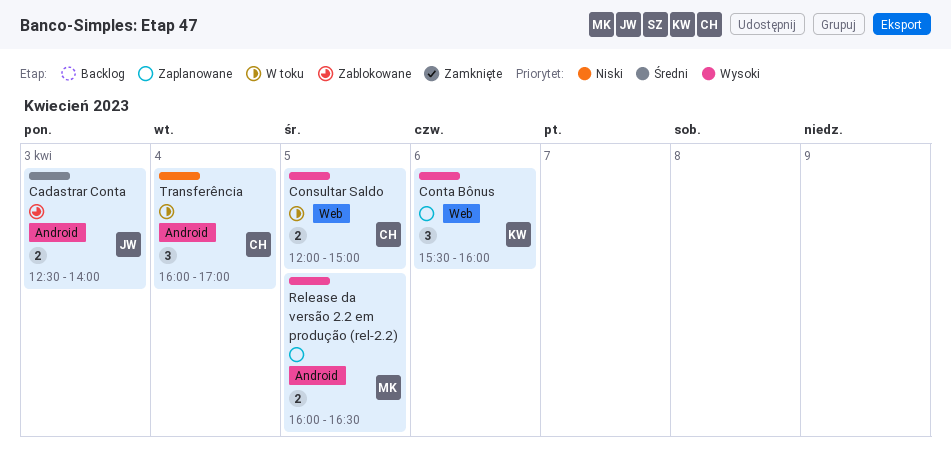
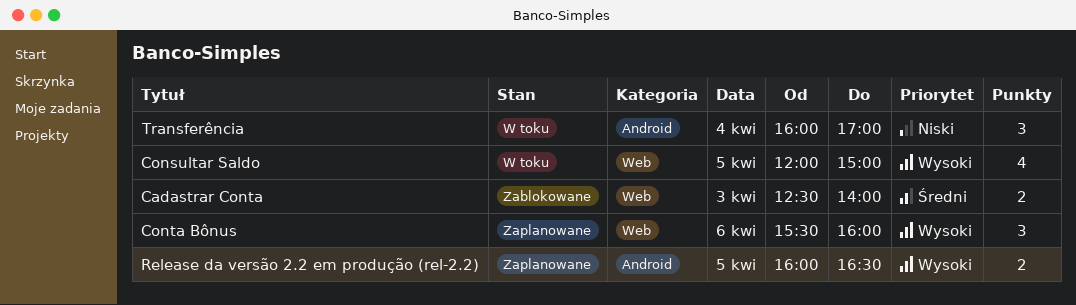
Cadastrar Conta, label: Android -> Web
Consultar Saldo, estimate: 2 -> 4

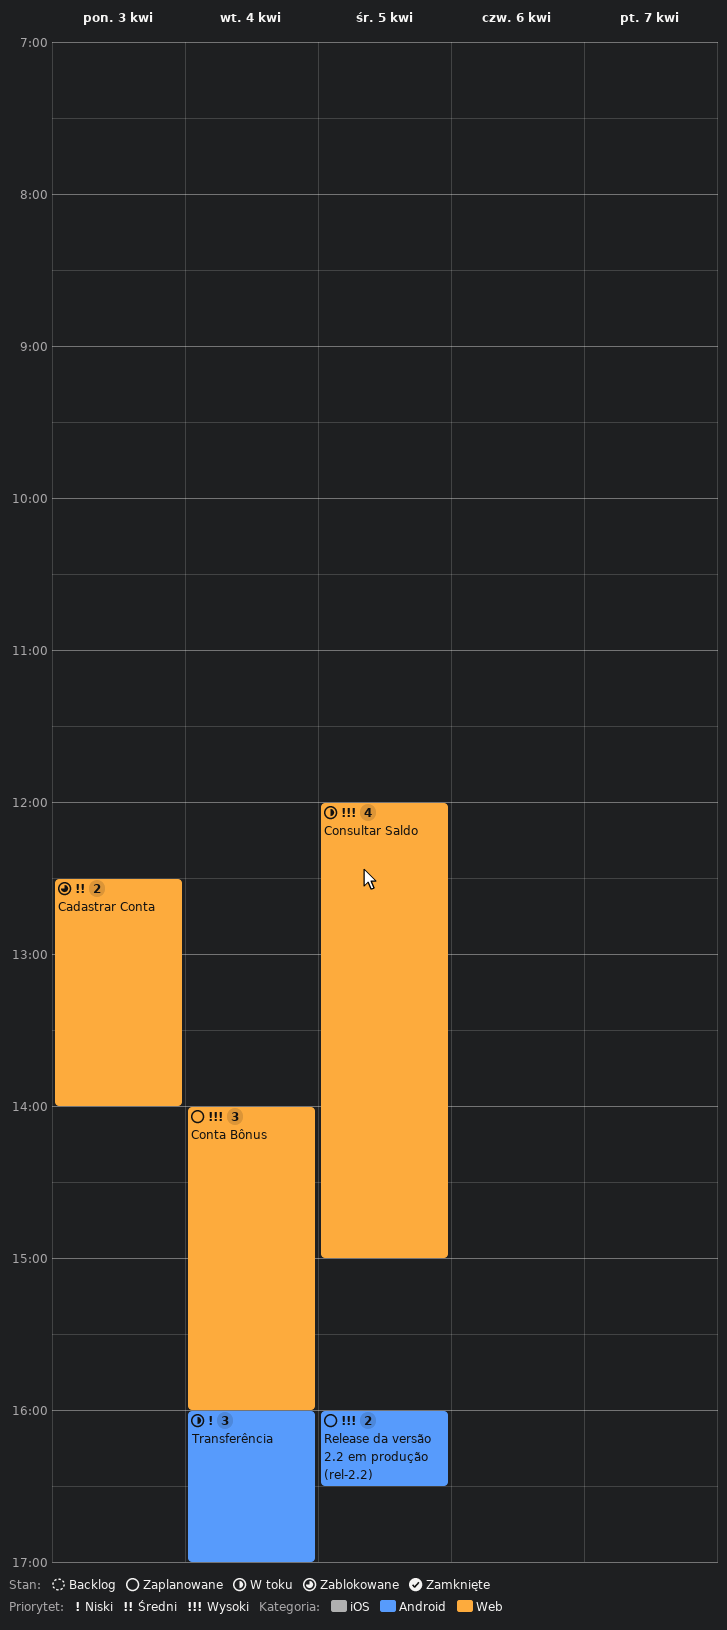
Conta Bônus, day: Apr 6 -> Apr 4
Conta Bônus, begins: 15:30 -> 14:00

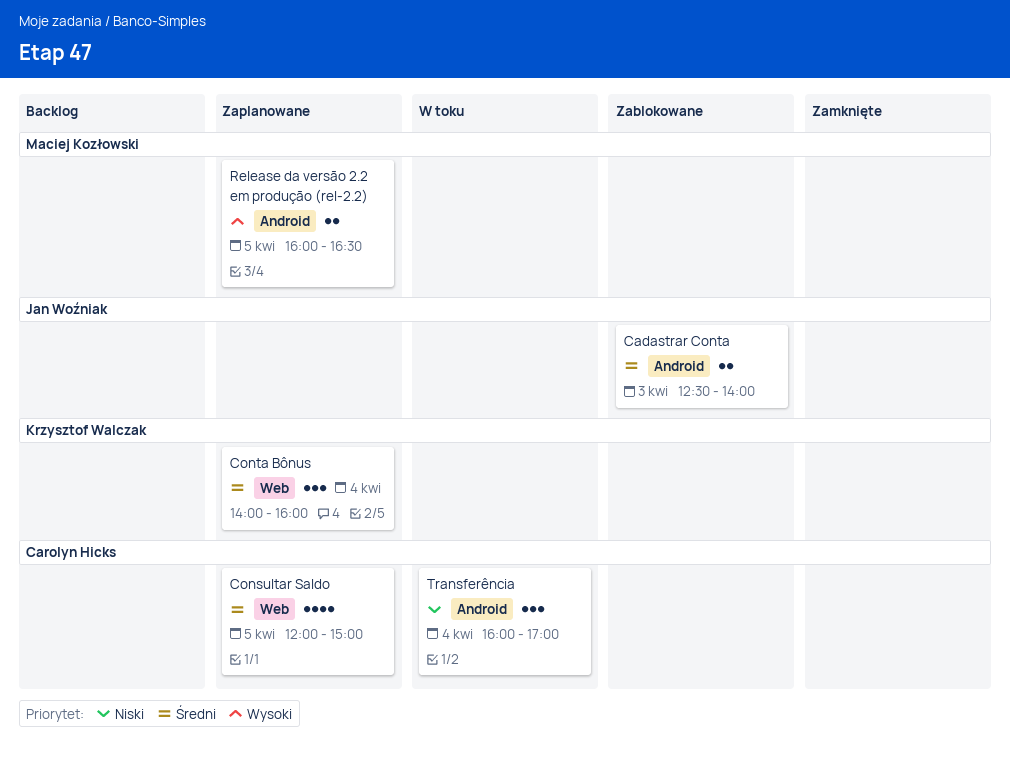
Cadastrar Conta, label: Web -> Android
Consultar Saldo, status: W toku -> Zaplanowane
Consultar Saldo, priority: Wysoki -> Średni
Conta Bônus, priority: Wysoki -> Średni

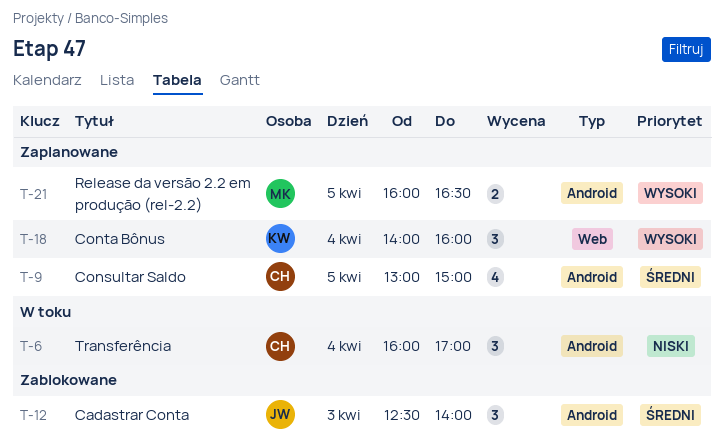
Cadastrar Conta, estimate: 2 -> 3
Consultar Saldo, label: Web -> Android
Consultar Saldo, begins: 12:00 -> 13:00
Conta Bônus, priority: Średni -> Wysoki

